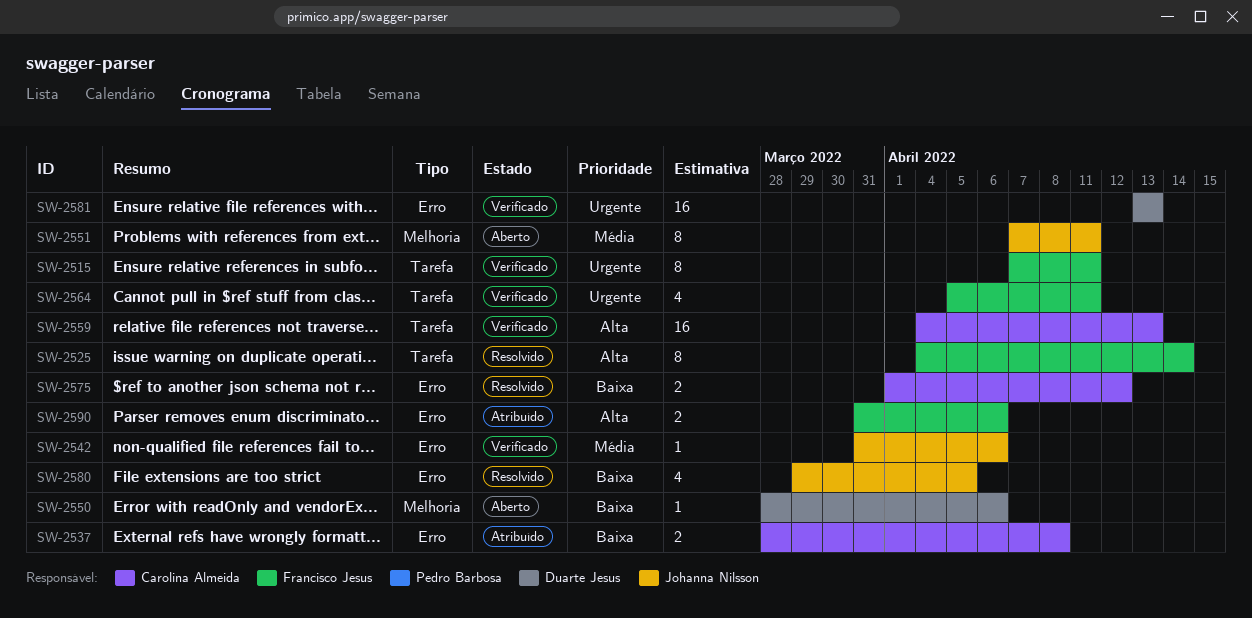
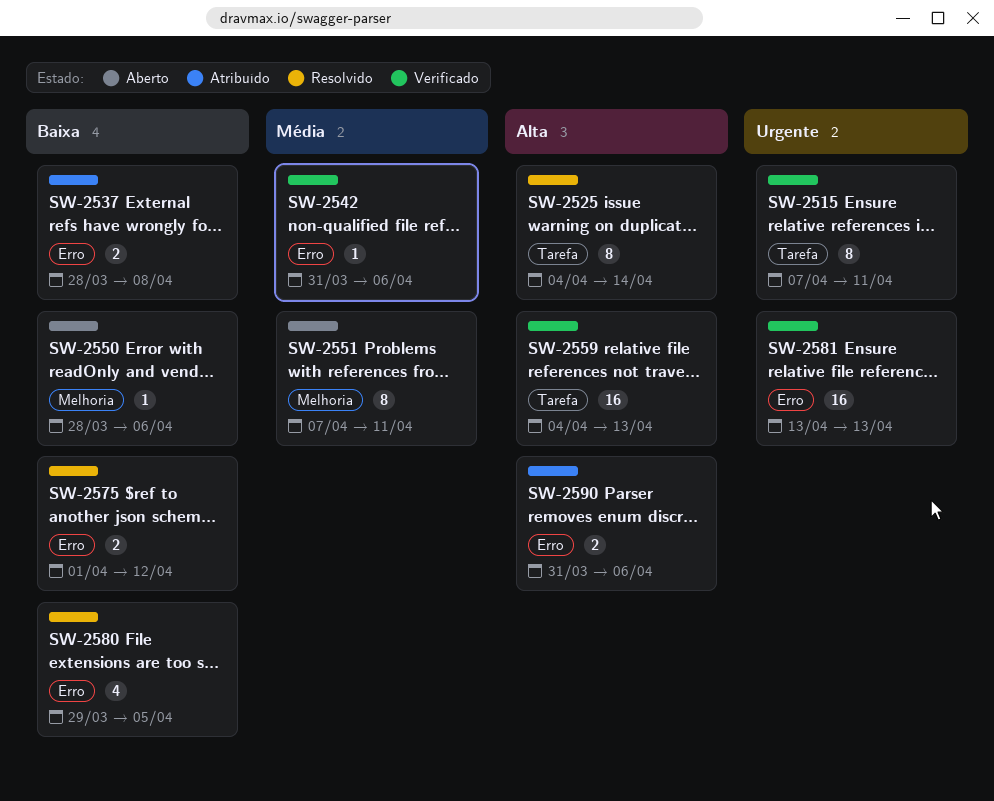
SW-2564: present -> none

